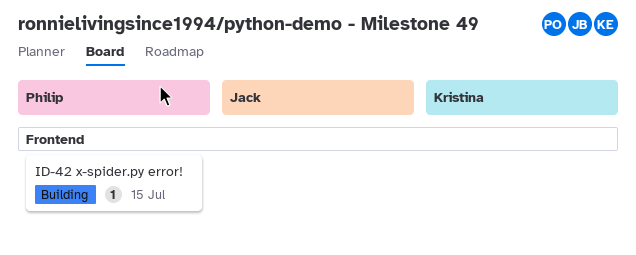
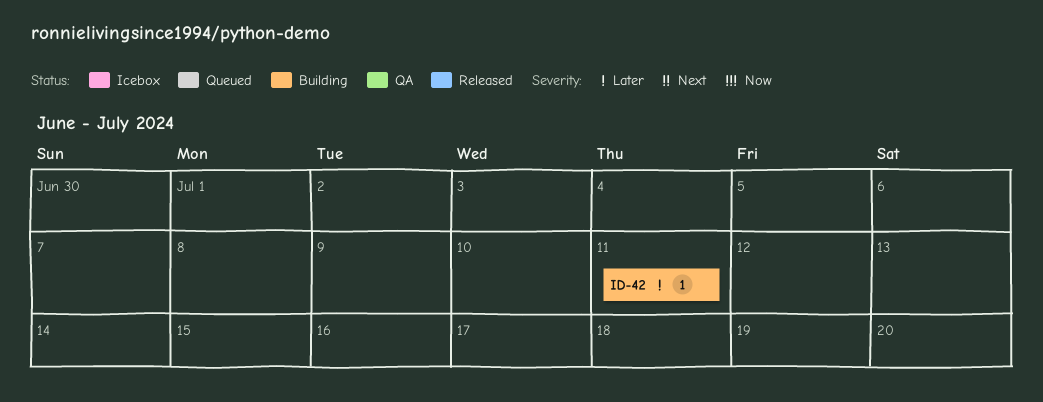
ID-42, due: Jul 15 -> Jul 11

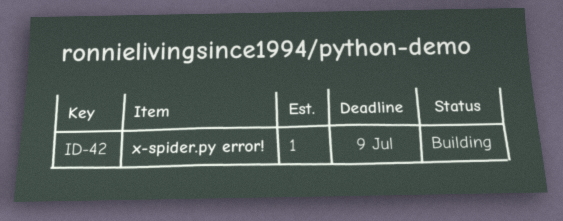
ID-42, due: Jul 11 -> Jul 9

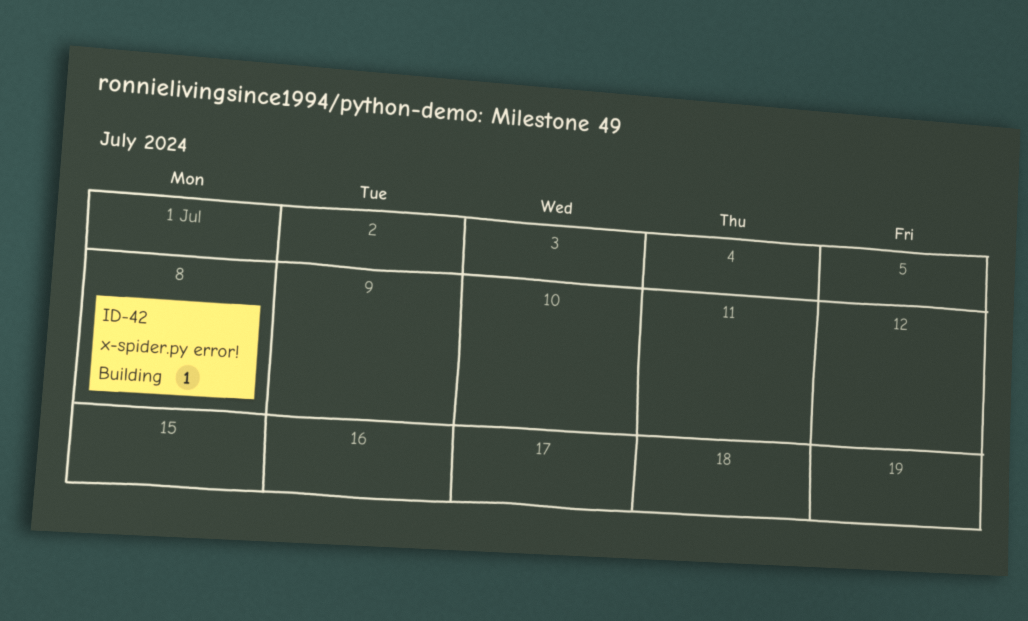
ID-42, due: Jul 9 -> Jul 8

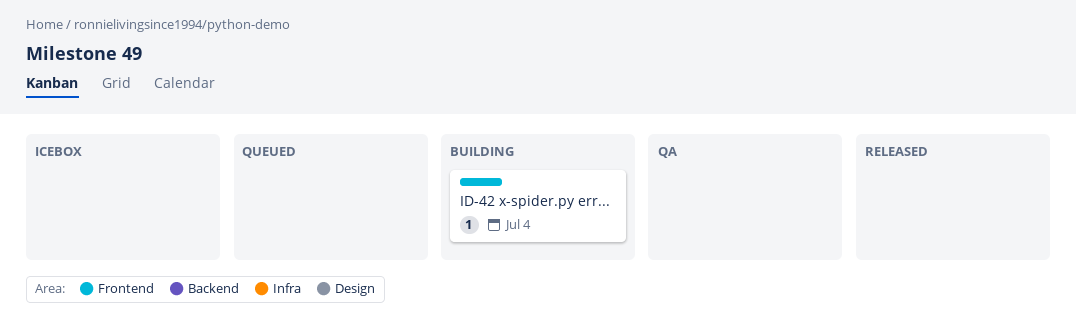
ID-42, due: Jul 8 -> Jul 4

